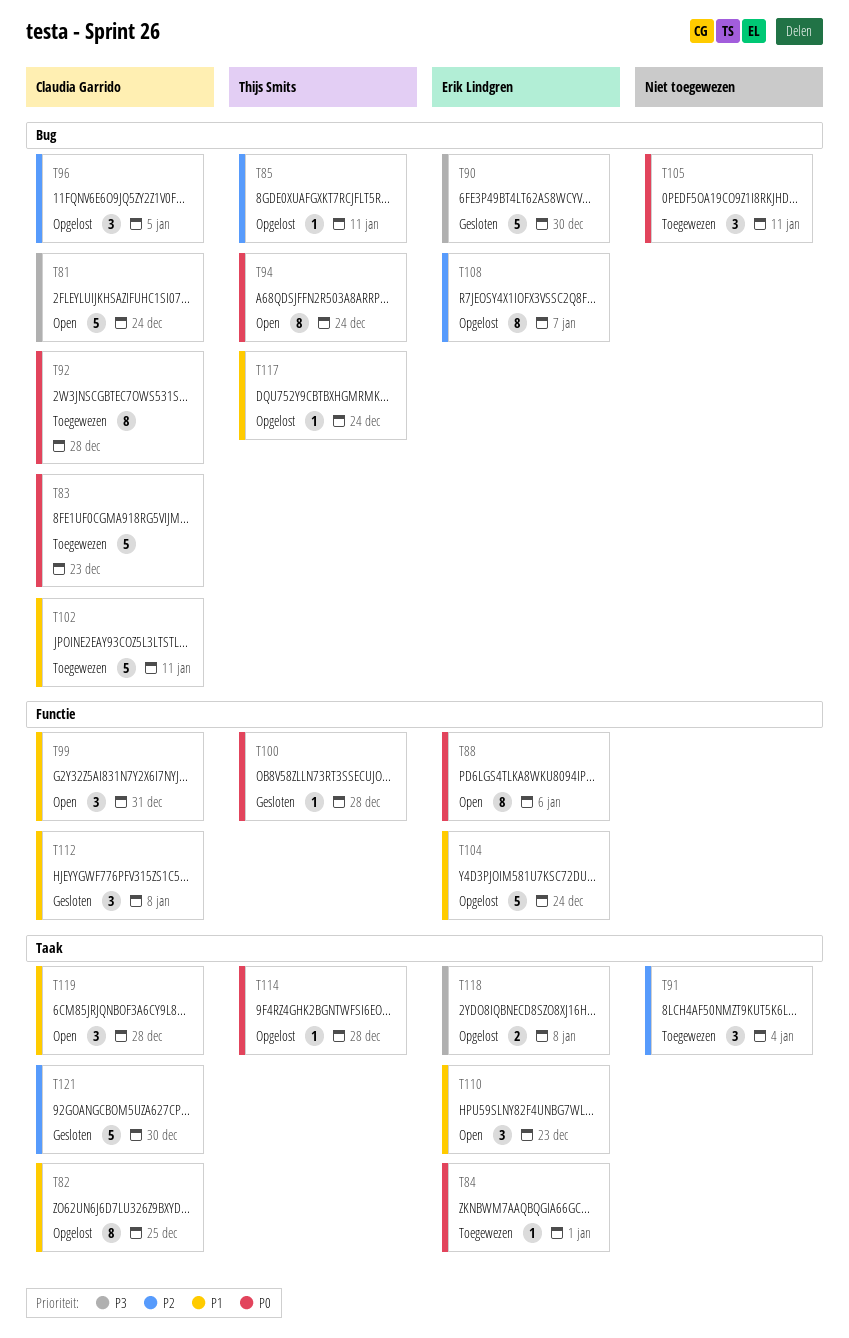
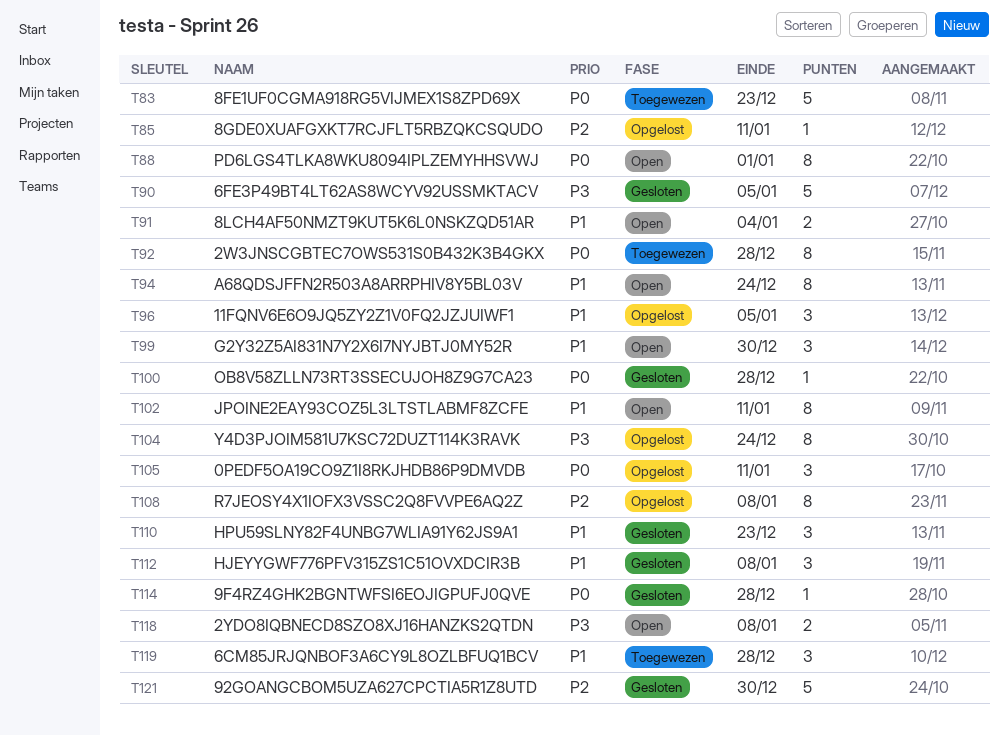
T81: present -> none
T82: present -> none
T84: present -> none
T88, due: Jan 6 -> Jan 1
T90, due: Dec 30 -> Jan 5
T91, status: Toegewezen -> Open
T91, priority: P2 -> P1
T91, estimate: 3 -> 2
T94, priority: P0 -> P1
T96, priority: P2 -> P1
T99, due: Dec 31 -> Dec 30
T102, status: Toegewezen -> Open
T102, estimate: 5 -> 8
T104, priority: P1 -> P3
T104, estimate: 5 -> 8
T105, status: Toegewezen -> Opgelost
T108, due: Jan 7 -> Jan 8
T110, status: Open -> Gesloten
T114, status: Opgelost -> Gesloten
T117: present -> none
T118, status: Opgelost -> Open
T119, status: Open -> Toegewezen

